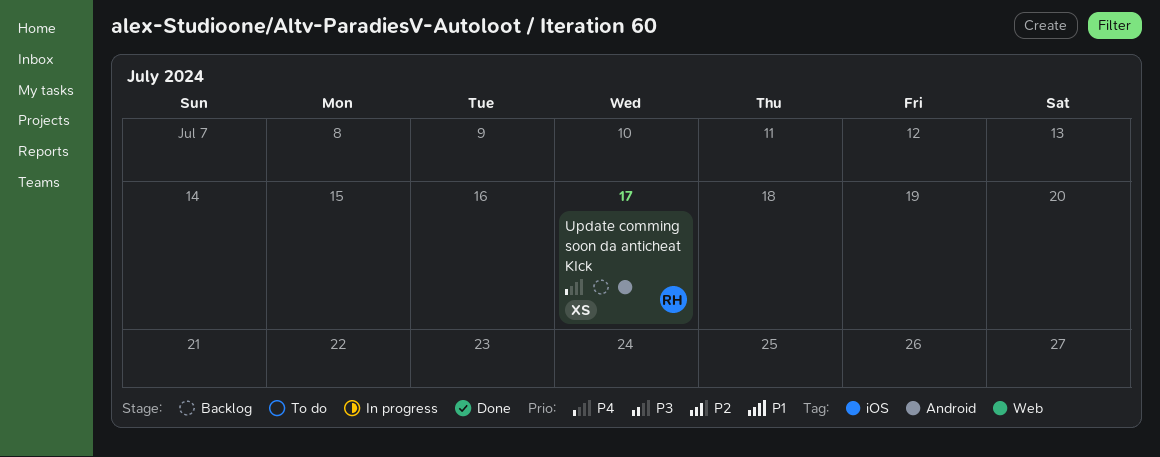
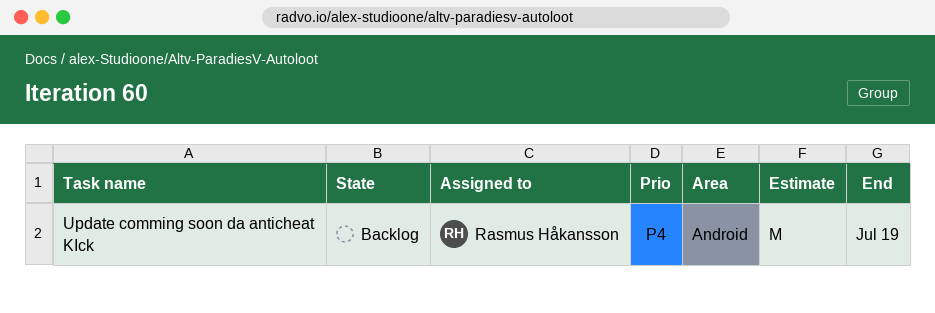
Update comming soon da anticheat KIck, estimate: XS -> M
Update comming soon da anticheat KIck, due: Jul 17 -> Jul 19

